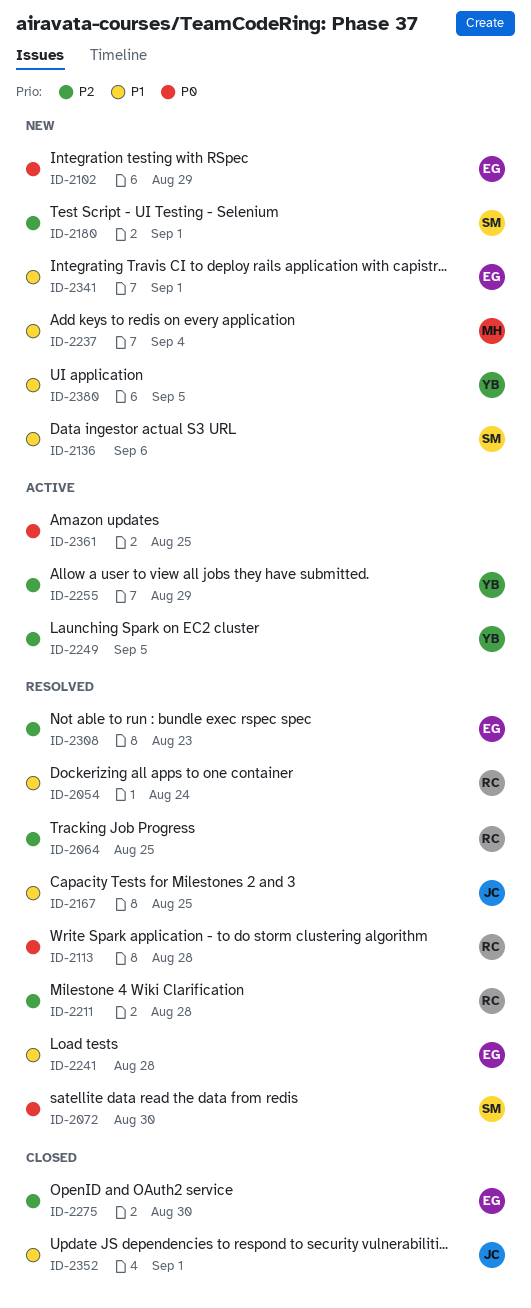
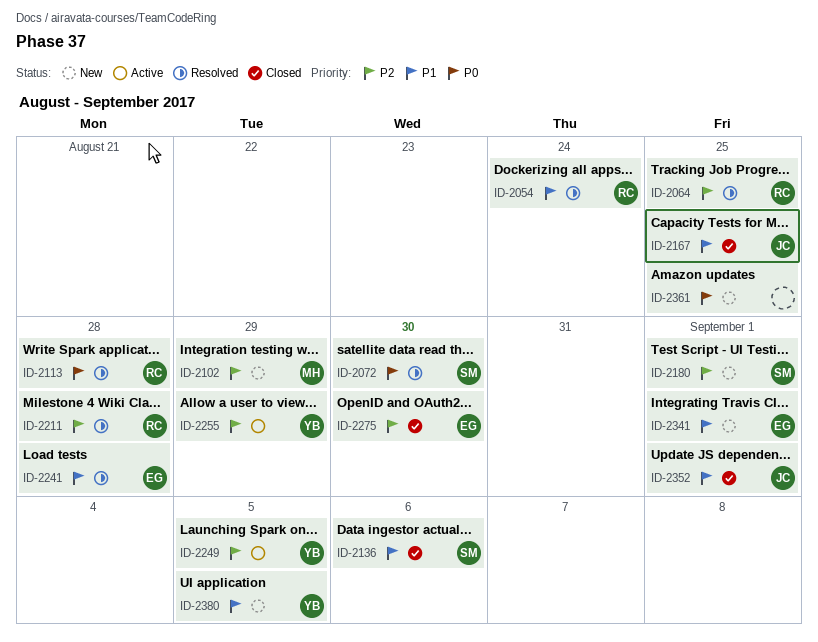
ID-2102, owner: EG -> MH
ID-2102, priority: P0 -> P2
ID-2136, status: New -> Closed
ID-2167, status: Resolved -> Closed
ID-2237: present -> none
ID-2308: present -> none
ID-2361, status: Active -> New

